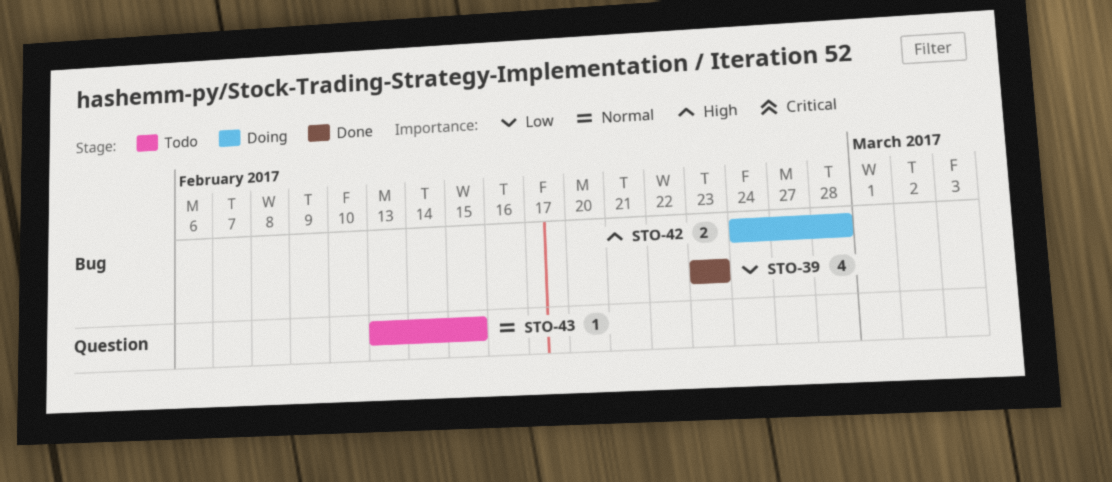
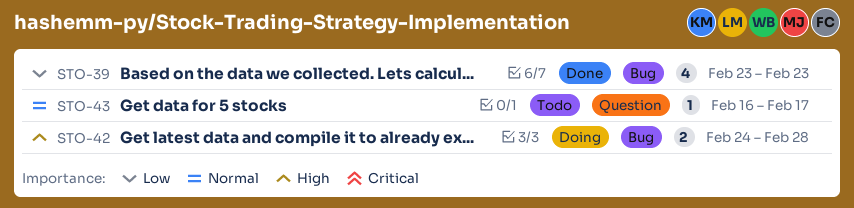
STO-43, start: Feb 13 -> Feb 16
STO-43, due: Feb 15 -> Feb 17

